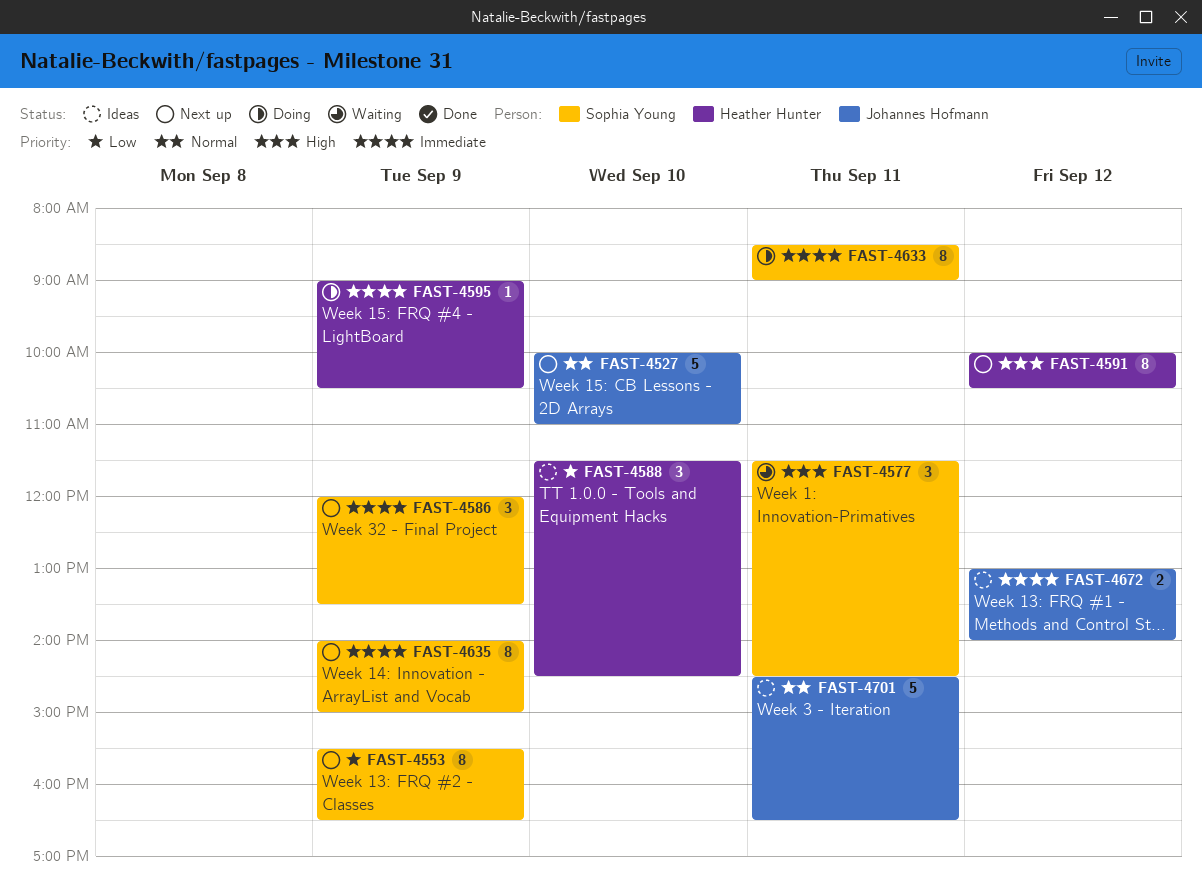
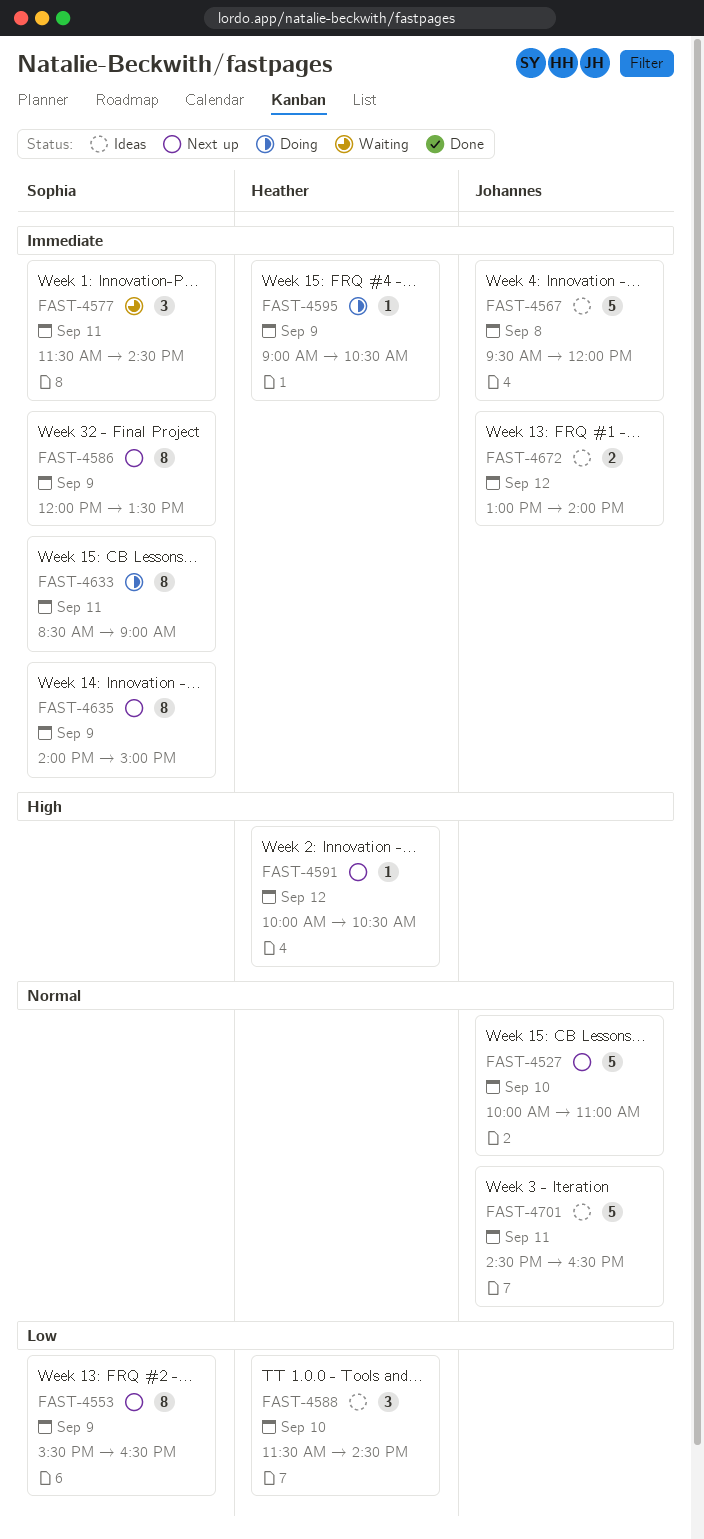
FAST-4567: none -> present
FAST-4577, priority: High -> Immediate
FAST-4586, estimate: 3 -> 8
FAST-4591, estimate: 8 -> 1

